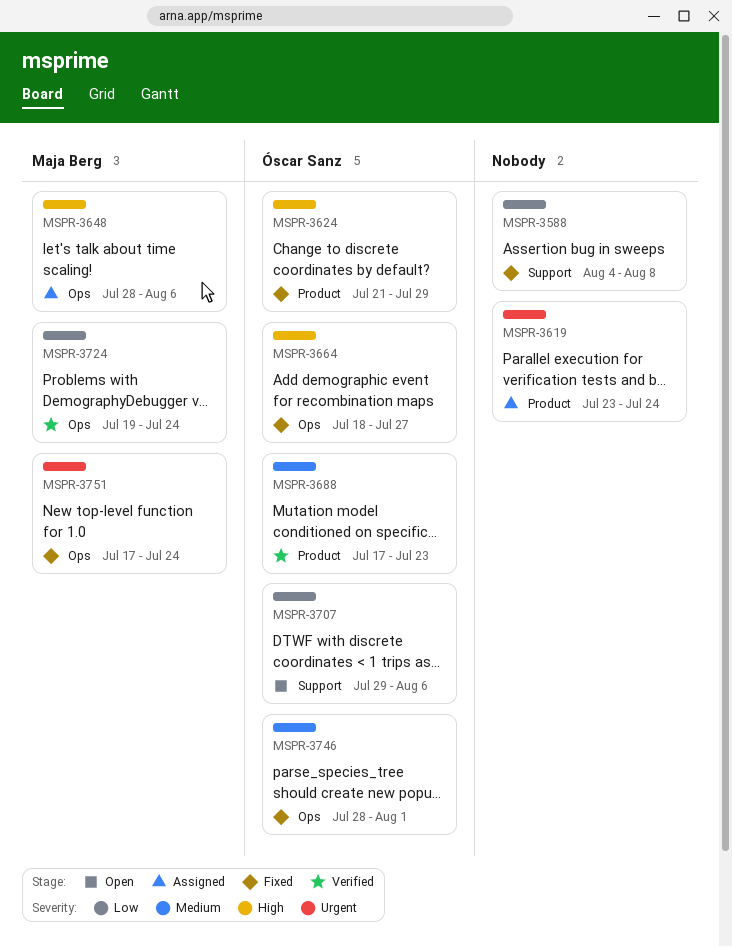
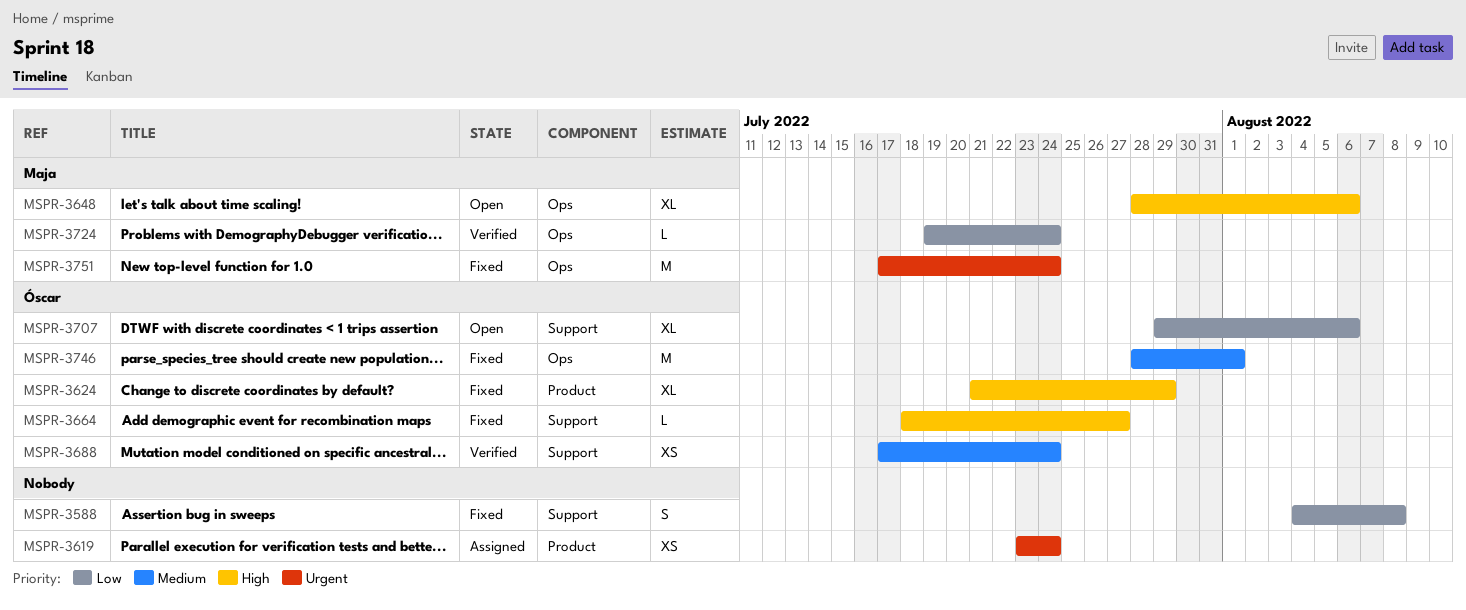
MSPR-3648, status: Assigned -> Open
MSPR-3664, label: Ops -> Support
MSPR-3688, label: Product -> Support
MSPR-3688, due: Jul 23 -> Jul 24

